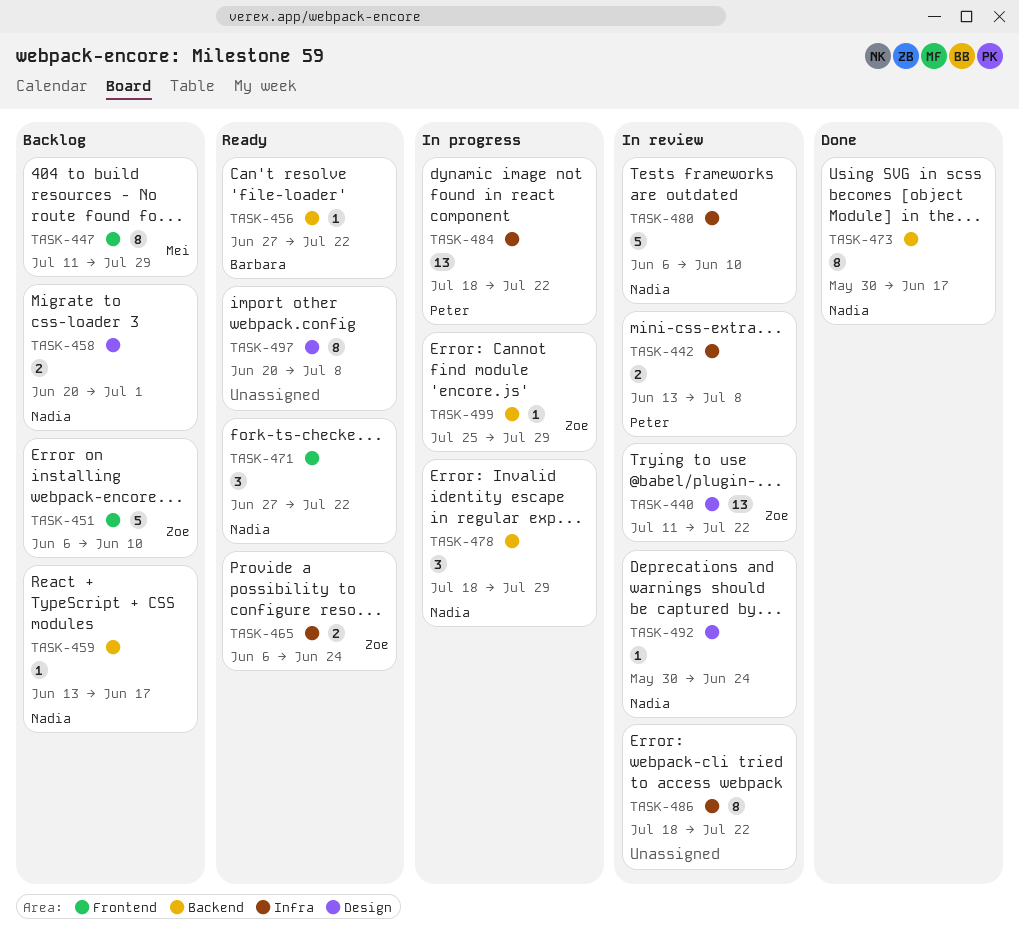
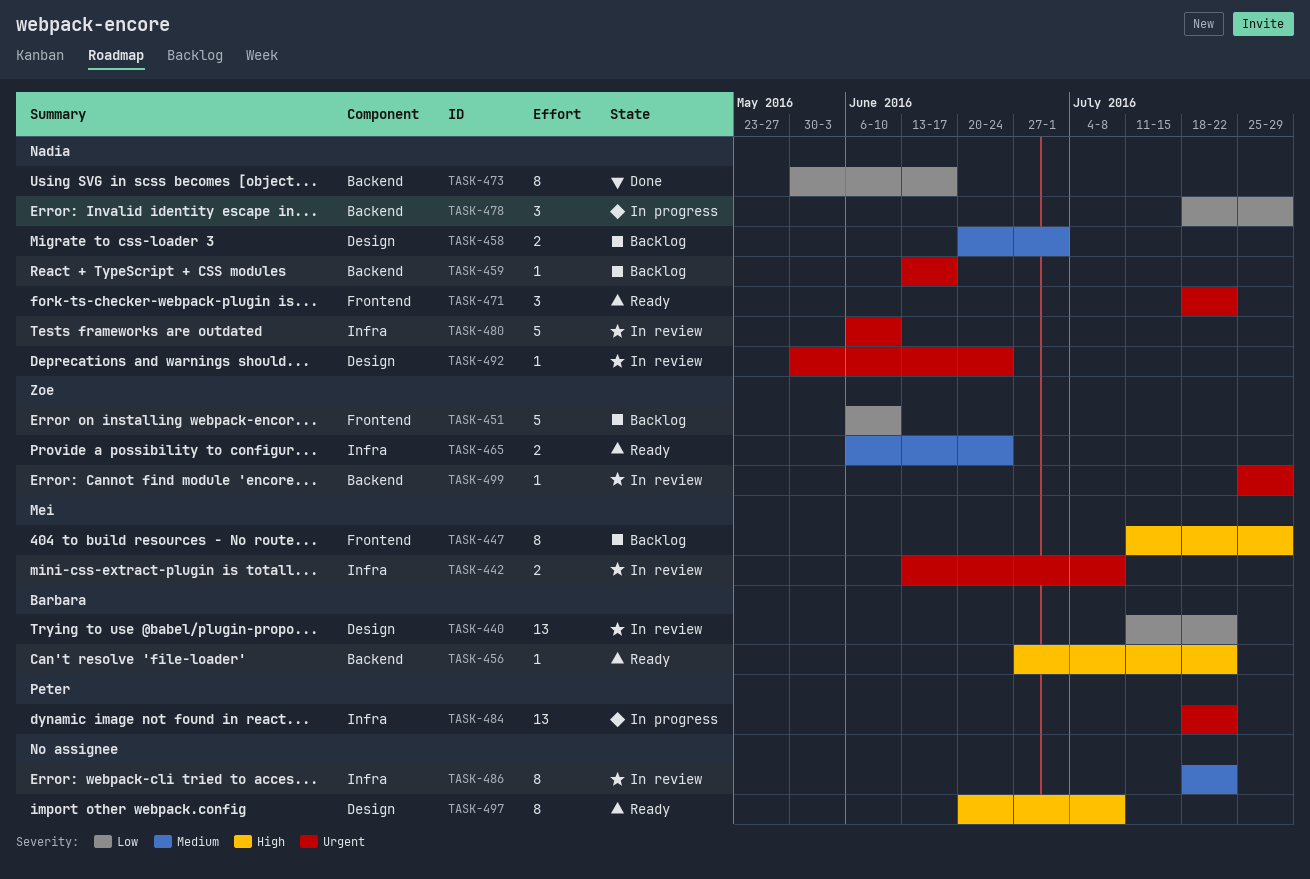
TASK-440, owner: Zoe -> Barbara
TASK-442, owner: Peter -> Mei
TASK-471, start: Jun 27 -> Jul 18
TASK-499, status: In progress -> In review

